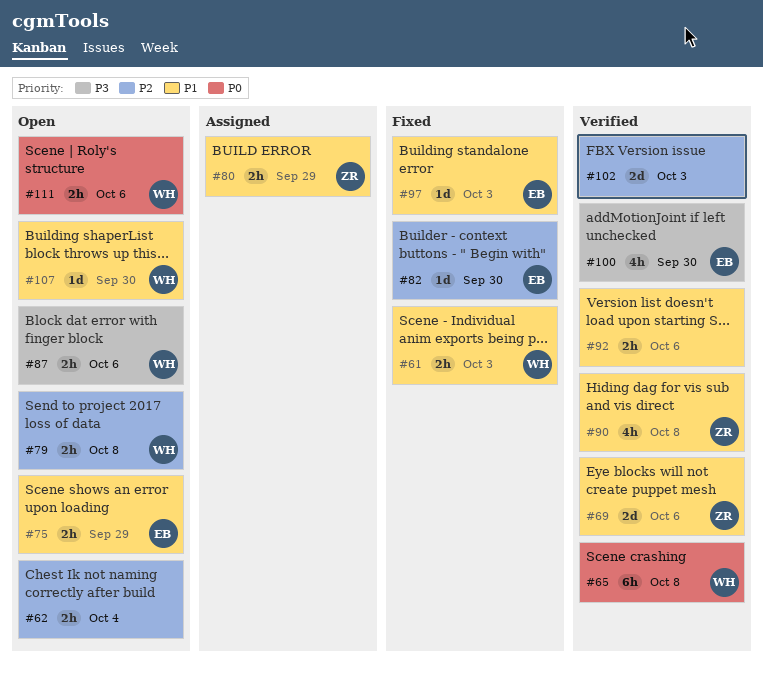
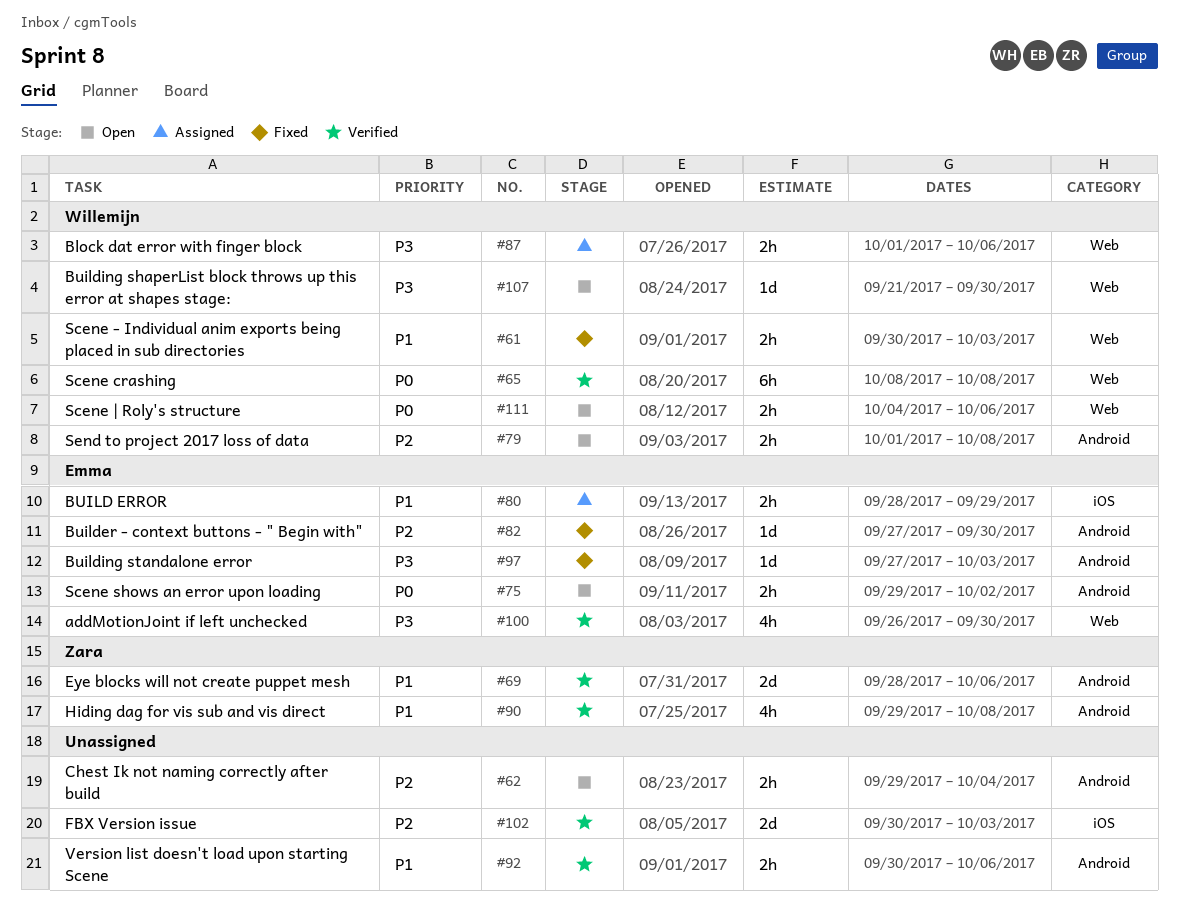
#75, priority: P1 -> P0
#75, due: Sep 29 -> Oct 2
#80, owner: Zara -> Emma
#87, status: Open -> Assigned
#97, priority: P1 -> P3
#107, priority: P1 -> P3

